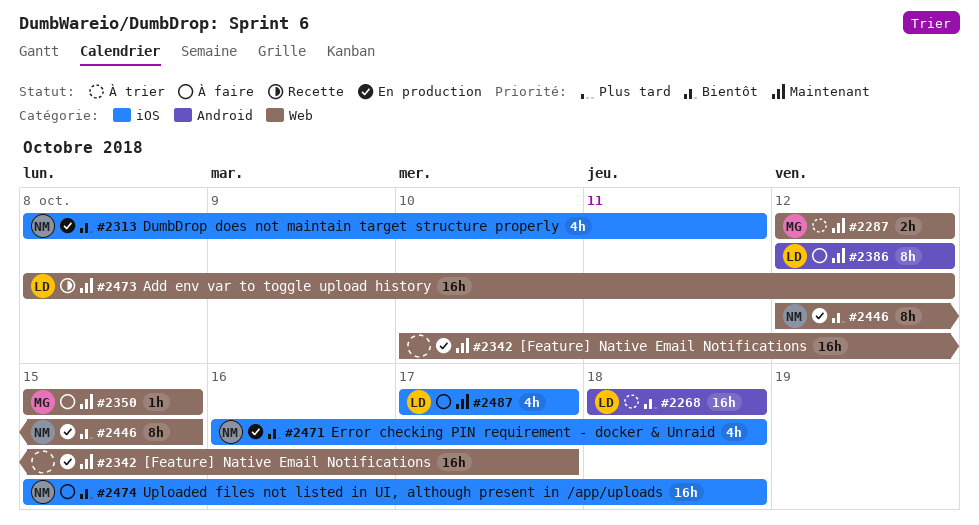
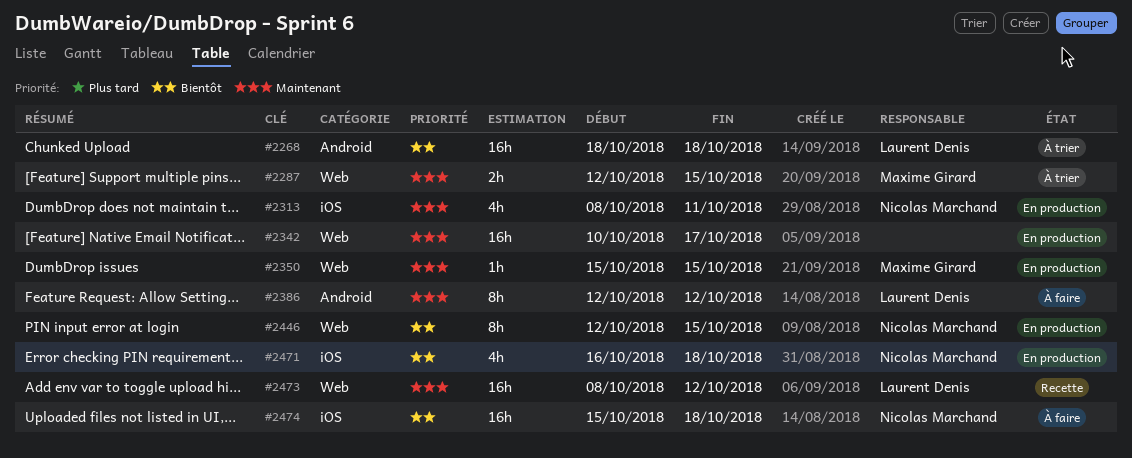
#2287, due: Oct 12 -> Oct 15
#2313, priority: Bientôt -> Maintenant
#2350, status: À faire -> En production
#2487: present -> none

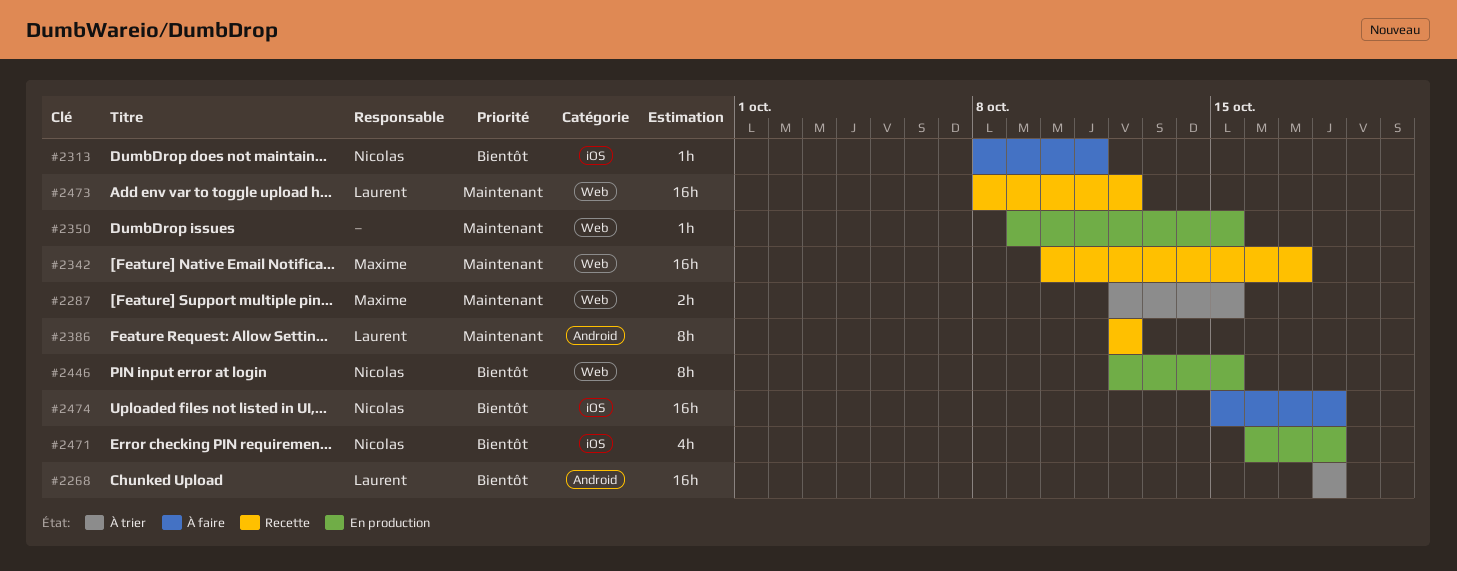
#2313, status: En production -> À faire
#2313, priority: Maintenant -> Bientôt
#2313, estimate: 4h -> 1h
#2342, status: En production -> Recette
#2342, owner: none -> Maxime Girard
#2350, owner: Maxime Girard -> none
#2350, start: Oct 15 -> Oct 9
#2386, status: À faire -> Recette

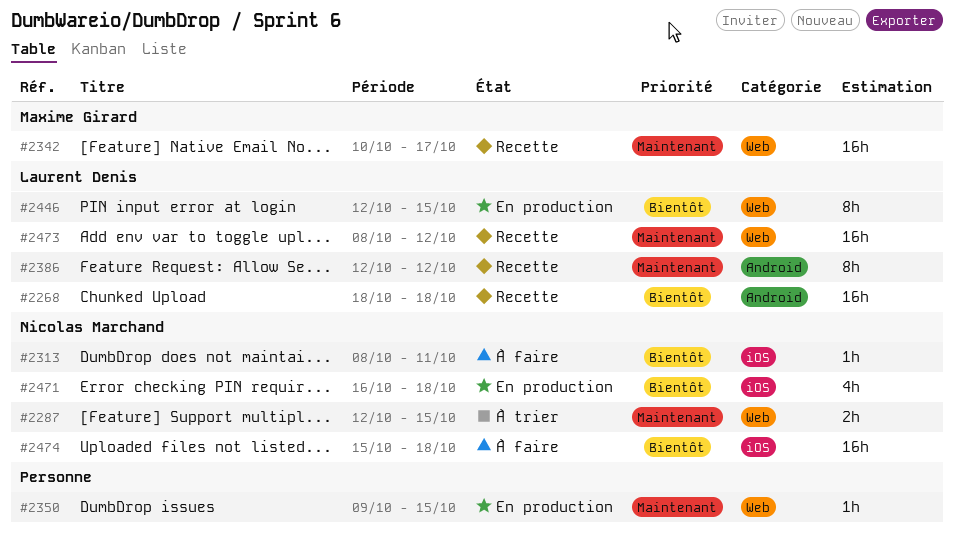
#2268, status: À trier -> Recette
#2287, owner: Maxime Girard -> Nicolas Marchand
#2446, owner: Nicolas Marchand -> Laurent Denis

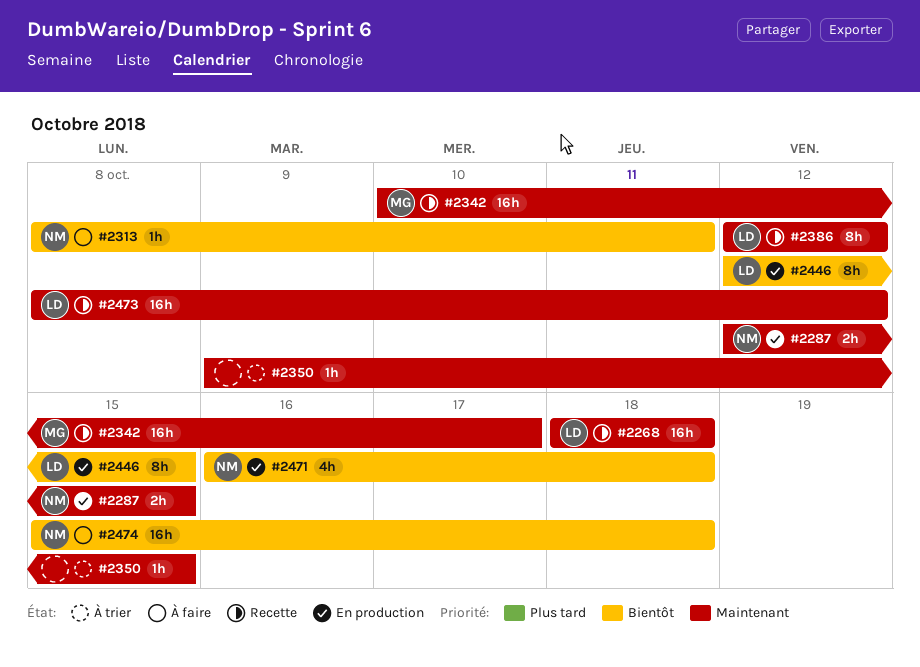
#2268, priority: Bientôt -> Maintenant
#2287, status: À trier -> En production
#2350, status: En production -> À trier

